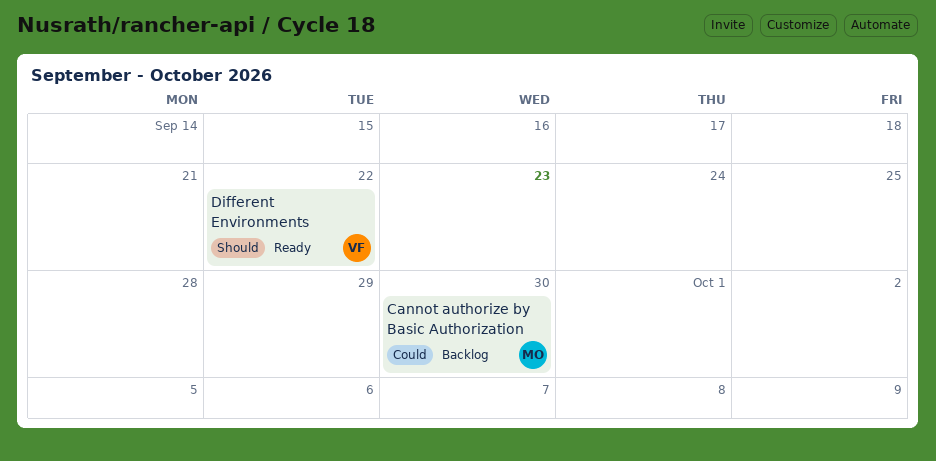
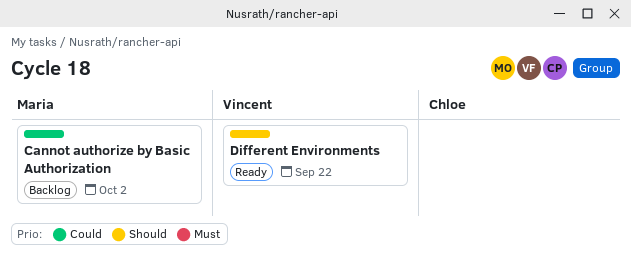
Cannot authorize by Basic Authorization, due: Sep 30 -> Oct 2

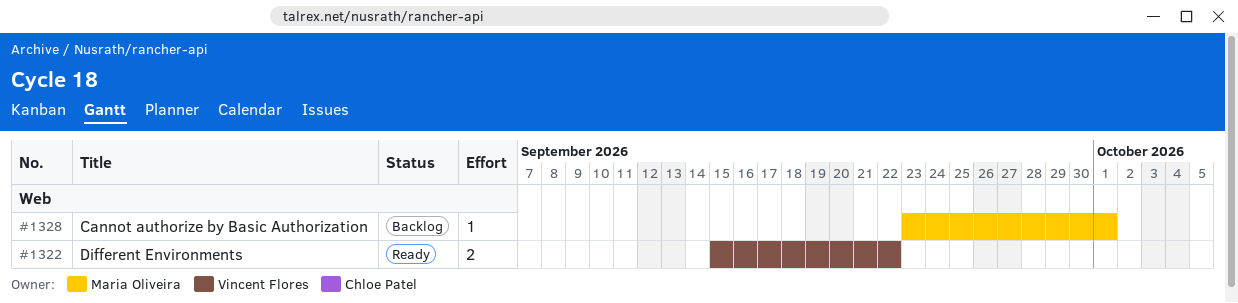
Cannot authorize by Basic Authorization, due: Oct 2 -> Oct 1

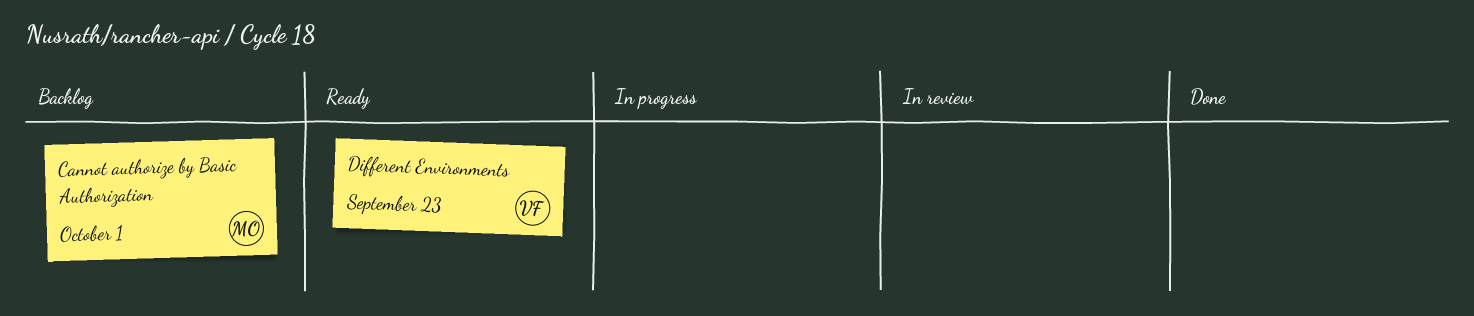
Different Environments, due: Sep 22 -> Sep 23

